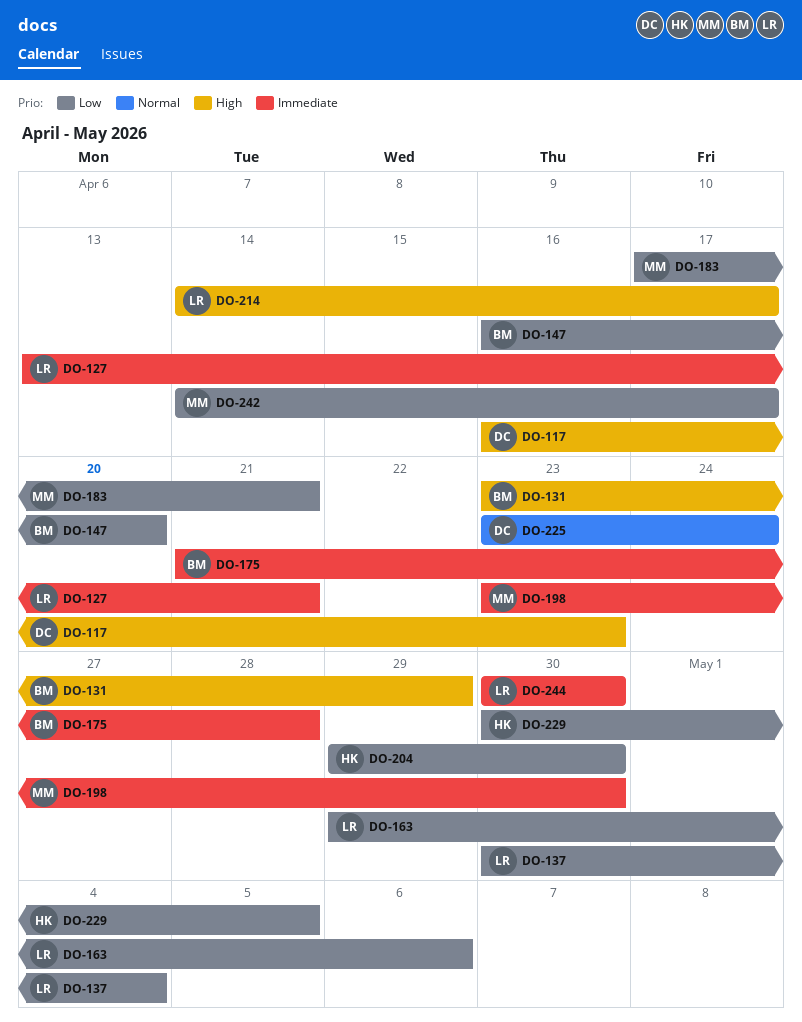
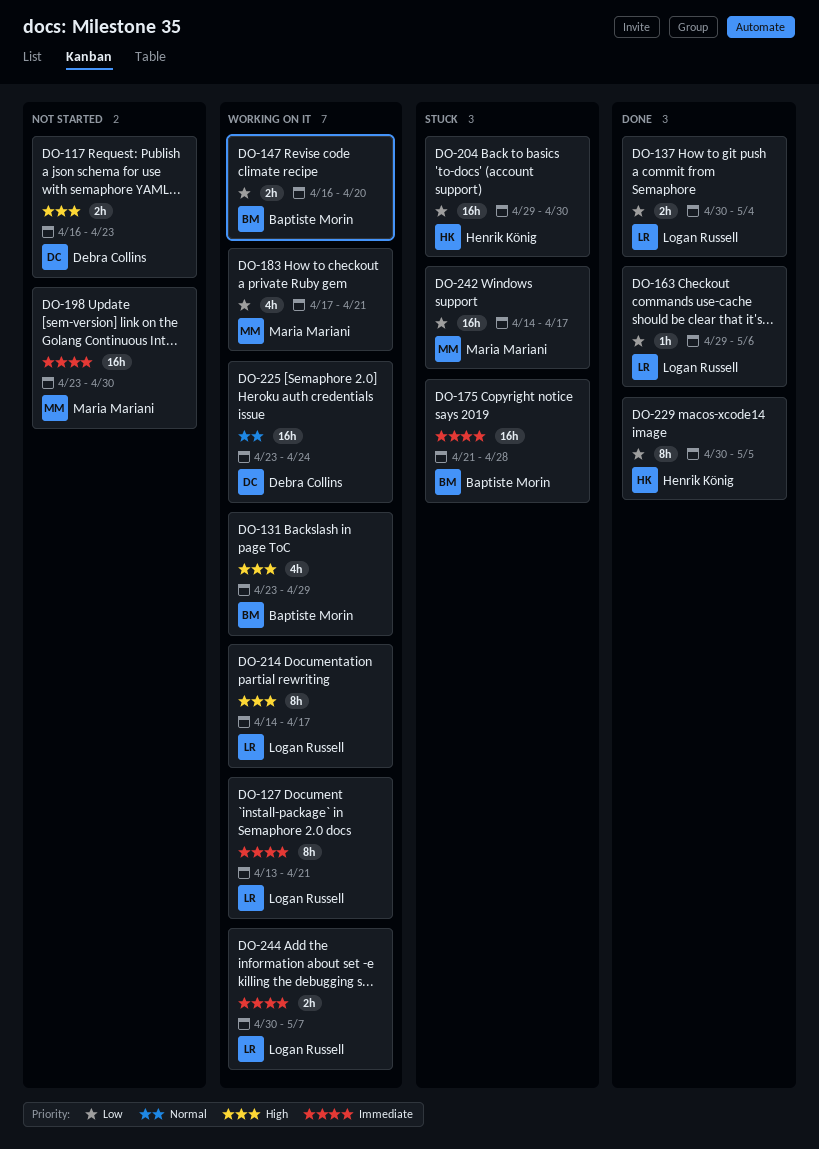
DO-244, due: Apr 30 -> May 7

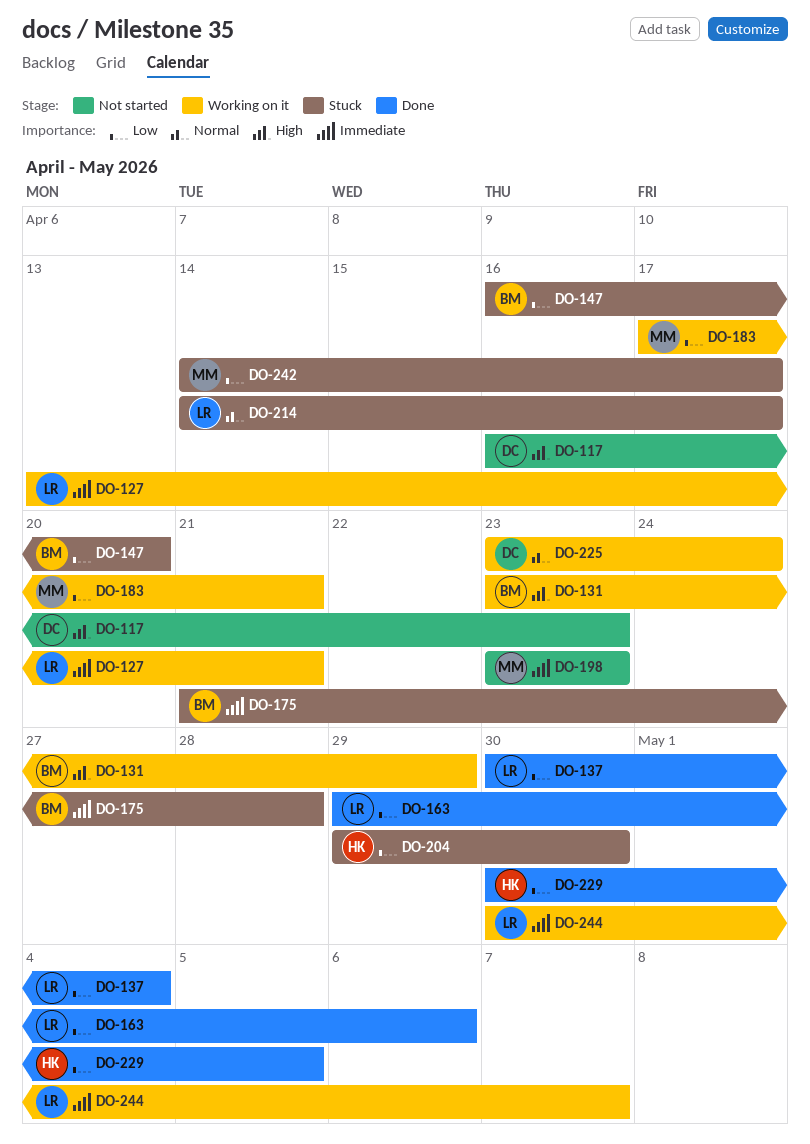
DO-147, status: Working on it -> Stuck
DO-198, due: Apr 30 -> Apr 23
DO-214, status: Working on it -> Stuck
DO-214, priority: High -> Normal

